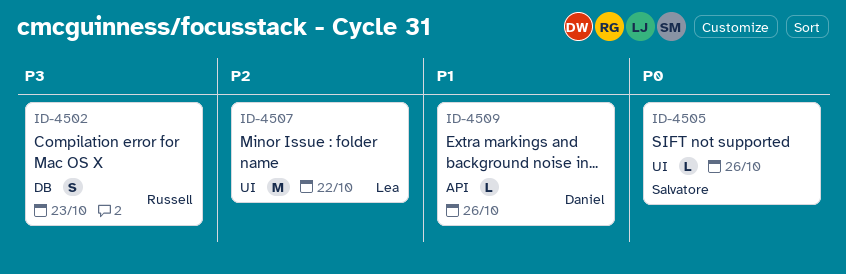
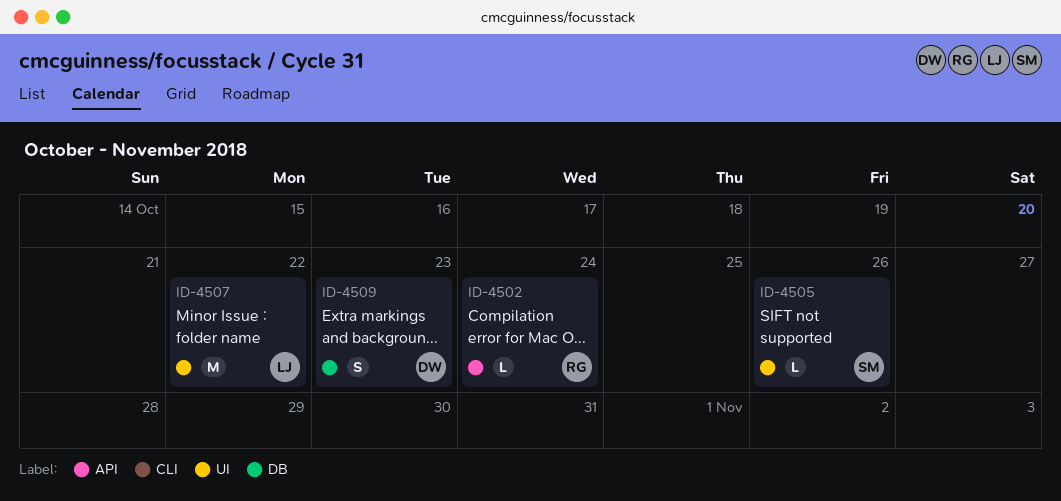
ID-4502, label: DB -> API
ID-4502, estimate: S -> L
ID-4502, due: Oct 23 -> Oct 24
ID-4509, label: API -> DB
ID-4509, estimate: L -> S
ID-4509, due: Oct 26 -> Oct 23

